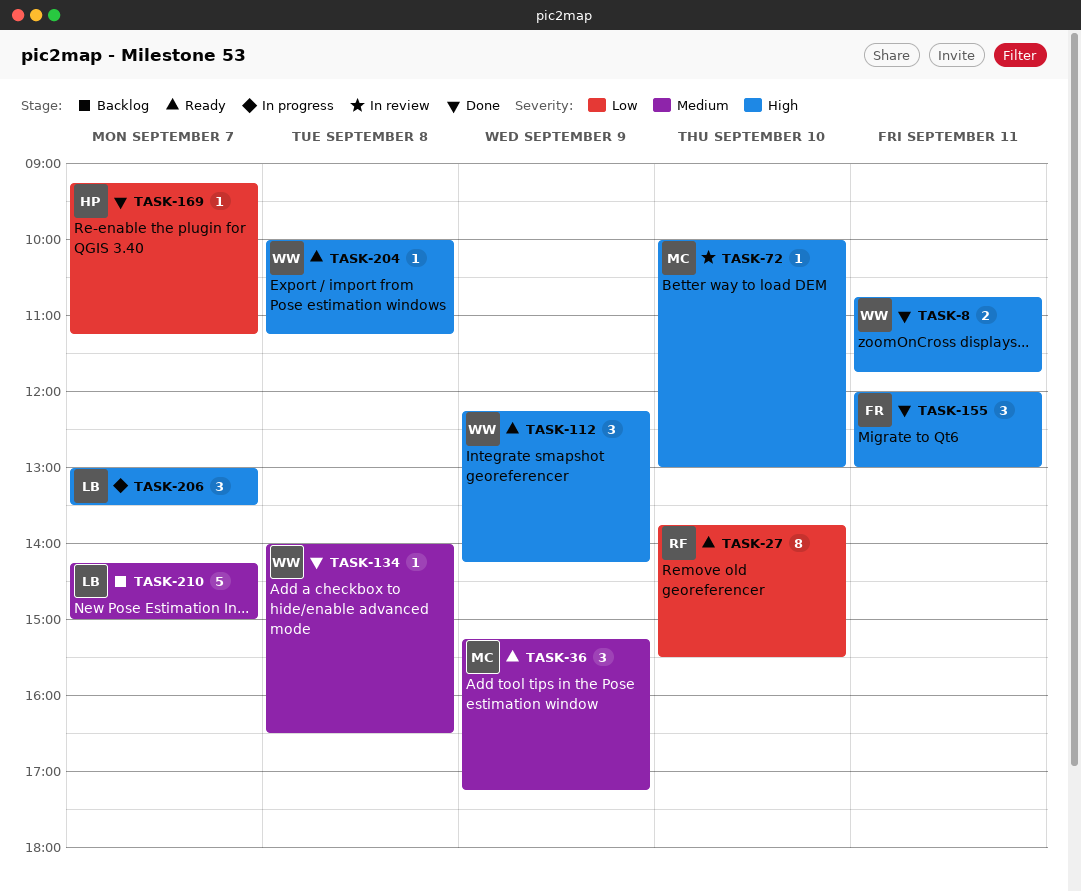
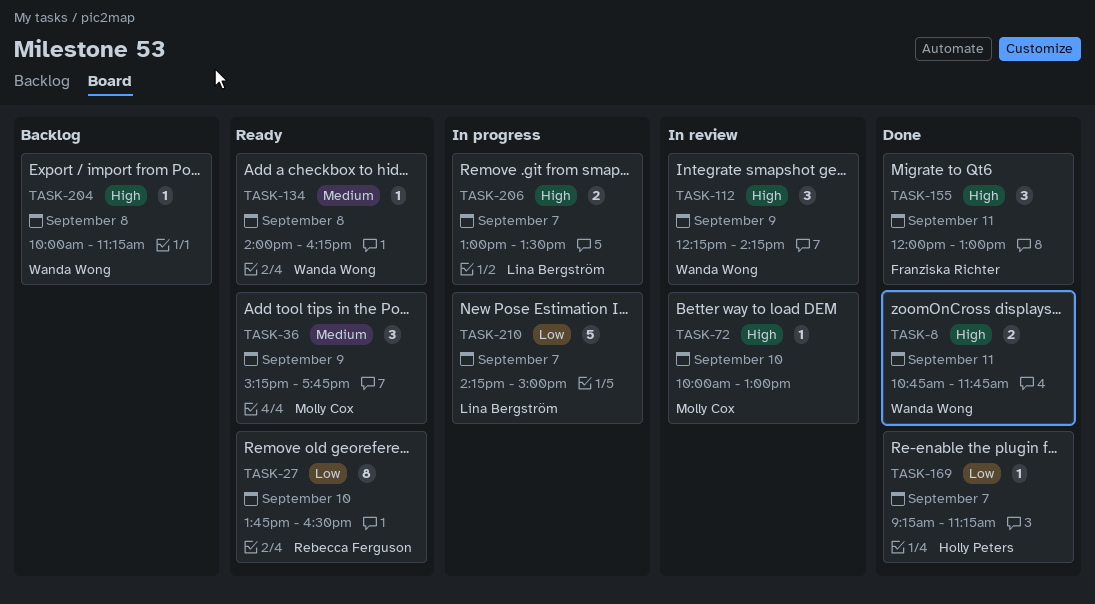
TASK-27, ends: 15:30 -> 16:30
TASK-36, ends: 17:15 -> 17:45
TASK-112, status: Ready -> In review
TASK-134, status: Done -> Ready
TASK-134, ends: 16:30 -> 16:15
TASK-204, status: Ready -> Backlog
TASK-206, estimate: 3 -> 2
TASK-210, status: Backlog -> In progress
TASK-210, priority: Medium -> Low

